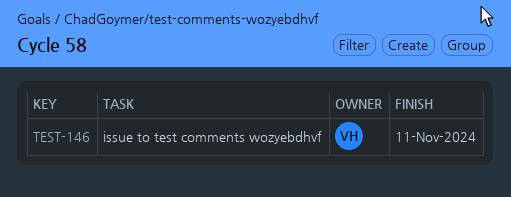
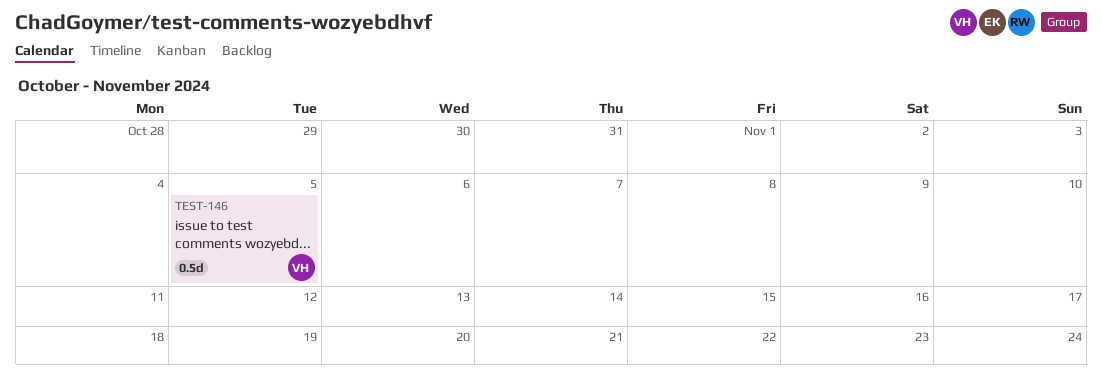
TEST-146, due: Nov 11 -> Nov 5

